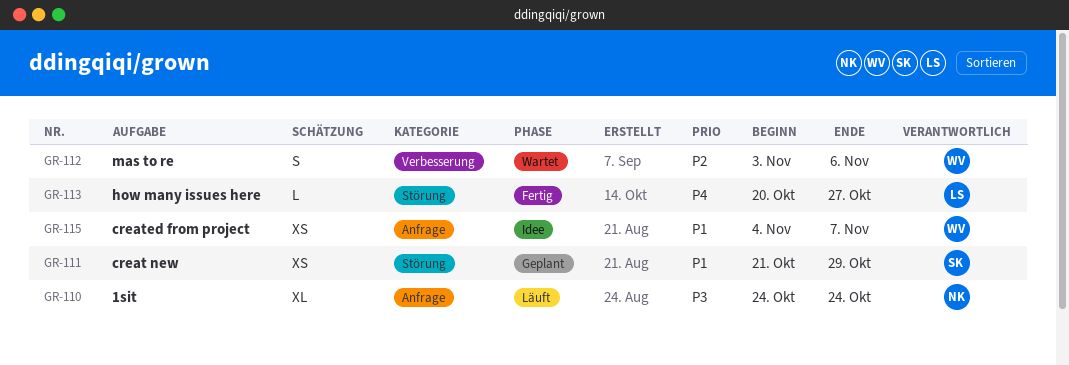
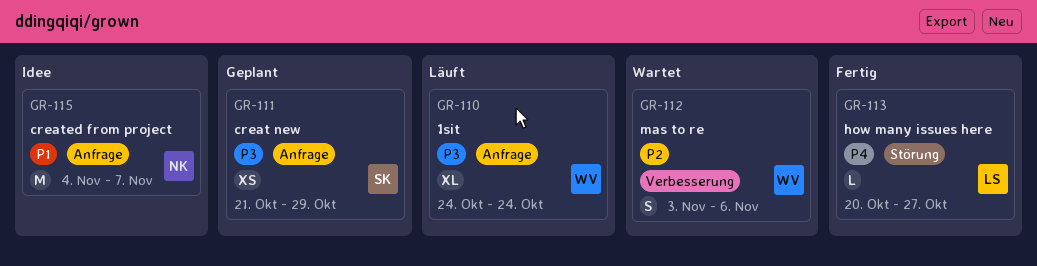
GR-110, owner: NK -> WV
GR-111, priority: P1 -> P3
GR-111, label: Störung -> Anfrage
GR-115, owner: WV -> NK
GR-115, estimate: XS -> M

